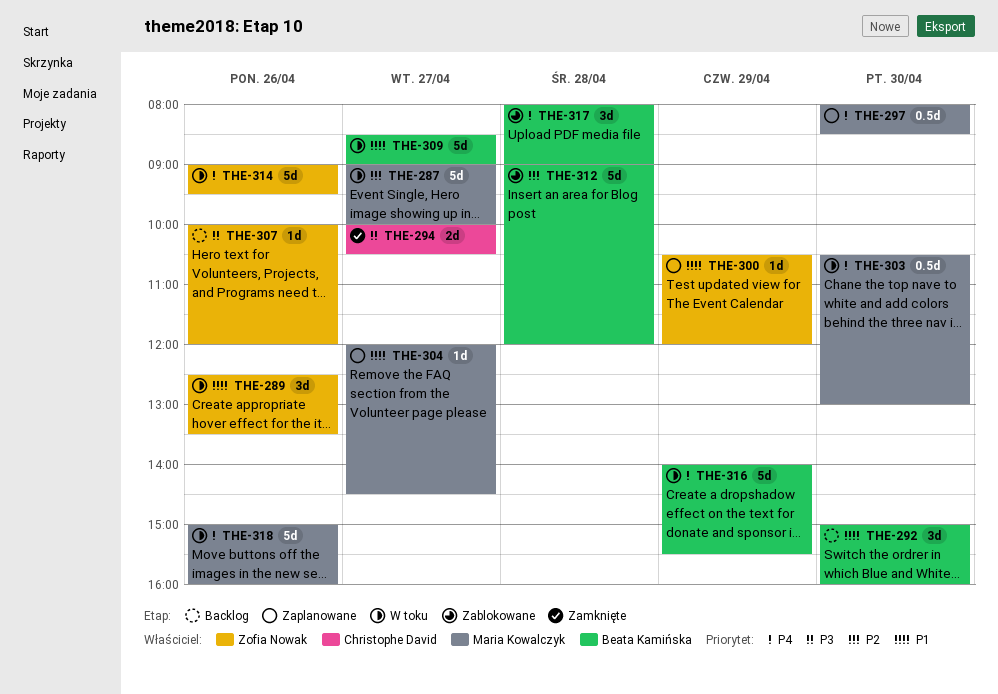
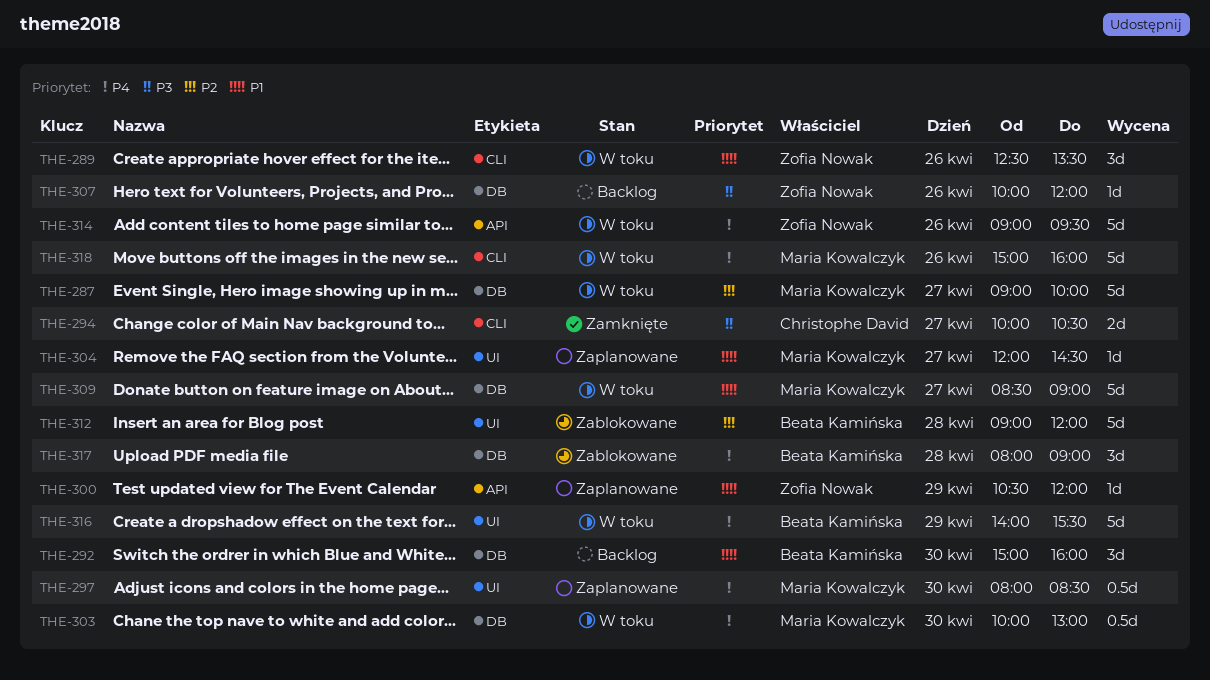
THE-303, begins: 10:30 -> 10:00
THE-309, owner: Beata Kamińska -> Maria Kowalczyk

